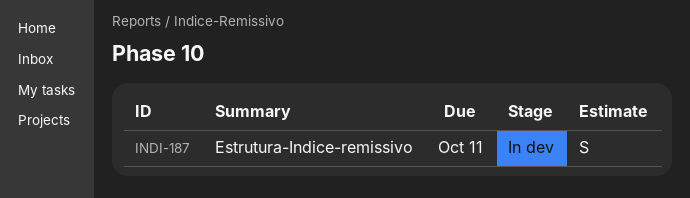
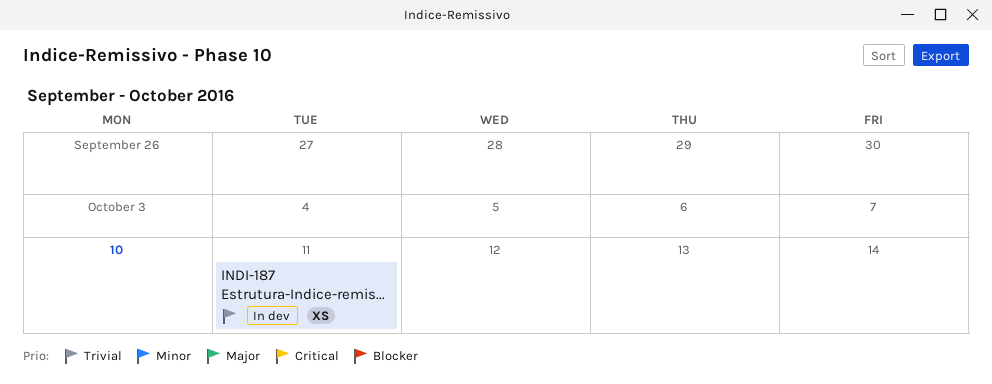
INDI-187, estimate: S -> XS

